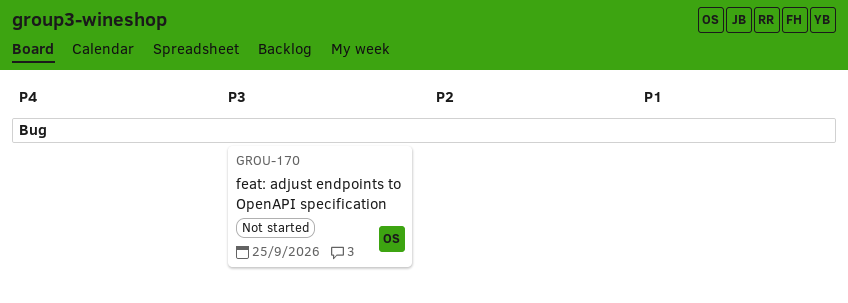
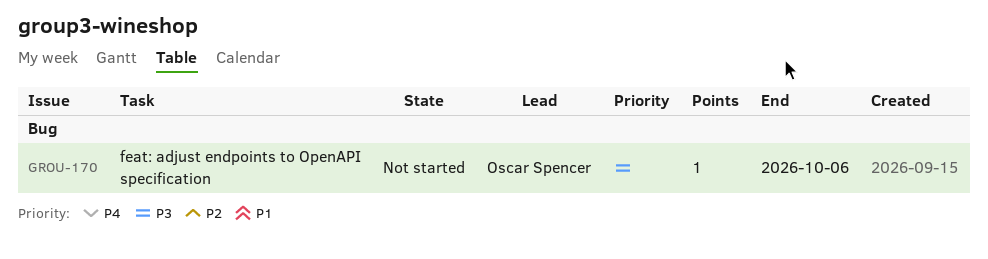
GROU-170, due: Sep 25 -> Oct 6

